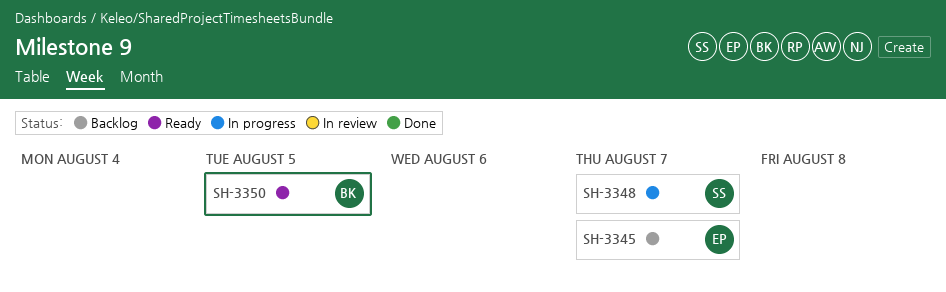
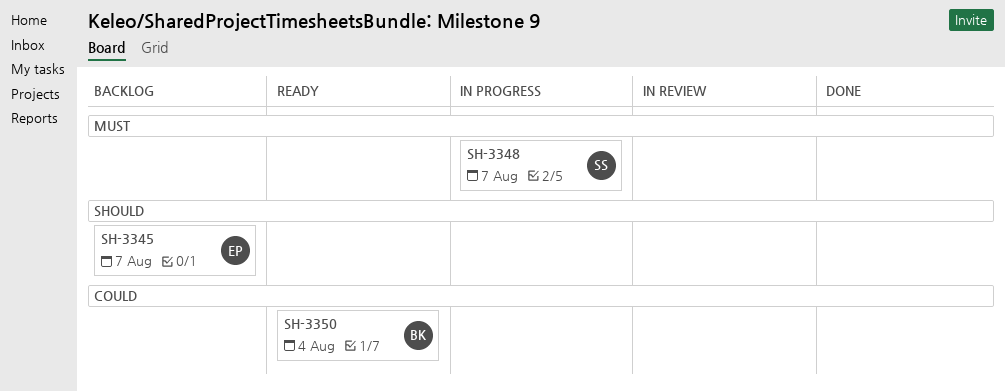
SH-3350, due: Aug 5 -> Aug 4

